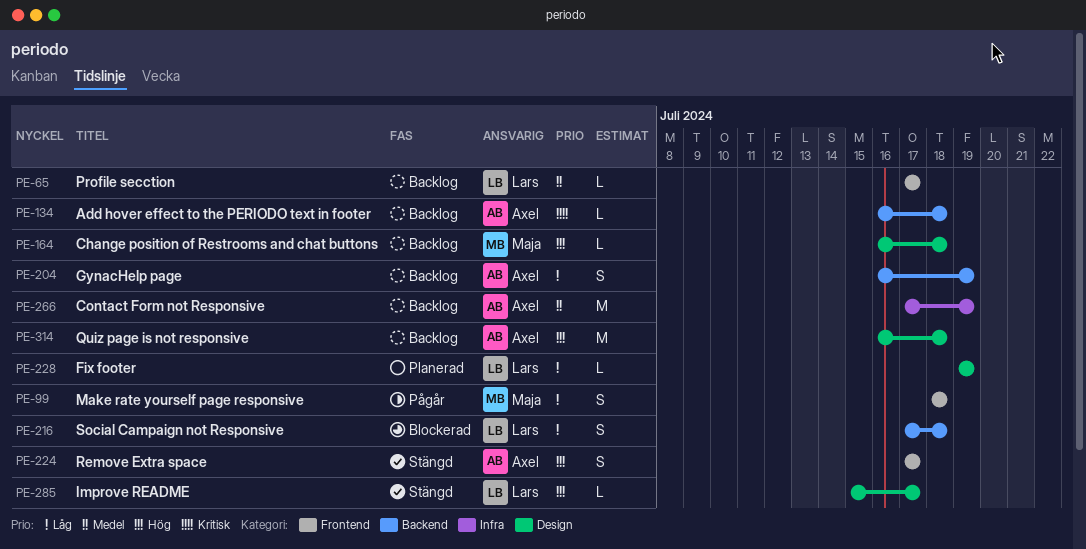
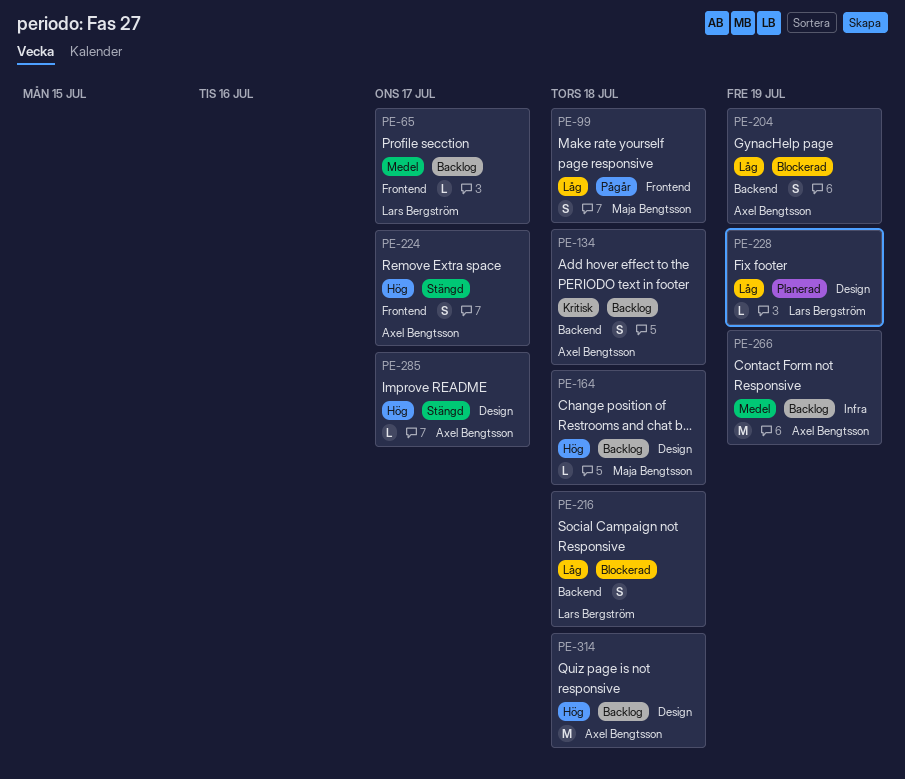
PE-134, estimate: L -> S
PE-204, status: Backlog -> Blockerad
PE-285, owner: Lars Bergström -> Axel Bengtsson

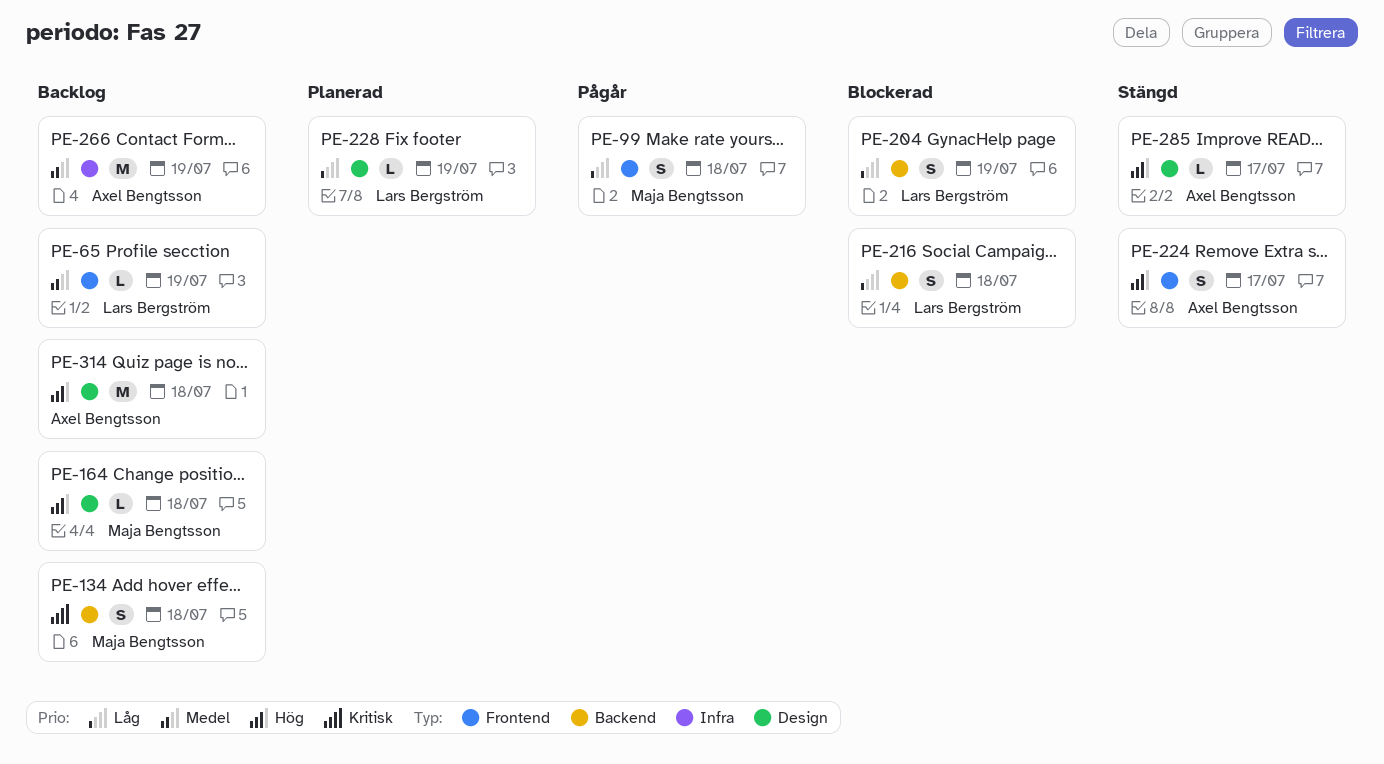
PE-65, due: Jul 17 -> Jul 19
PE-134, owner: Axel Bengtsson -> Maja Bengtsson
PE-204, owner: Axel Bengtsson -> Lars Bergström

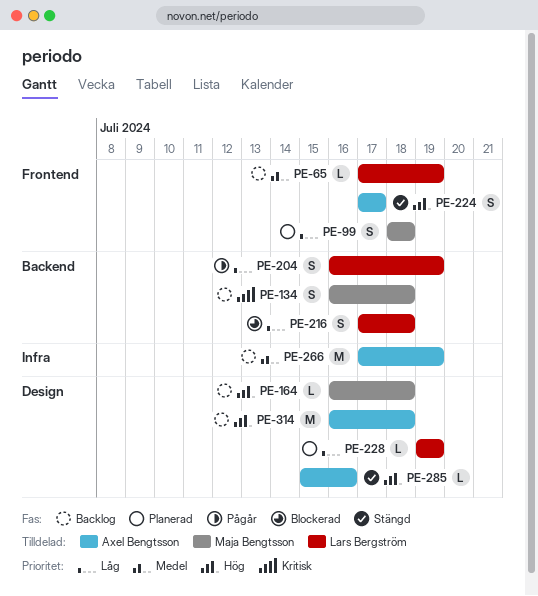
PE-99, status: Pågår -> Planerad
PE-204, status: Blockerad -> Pågår
PE-285, due: Jul 17 -> Jul 16

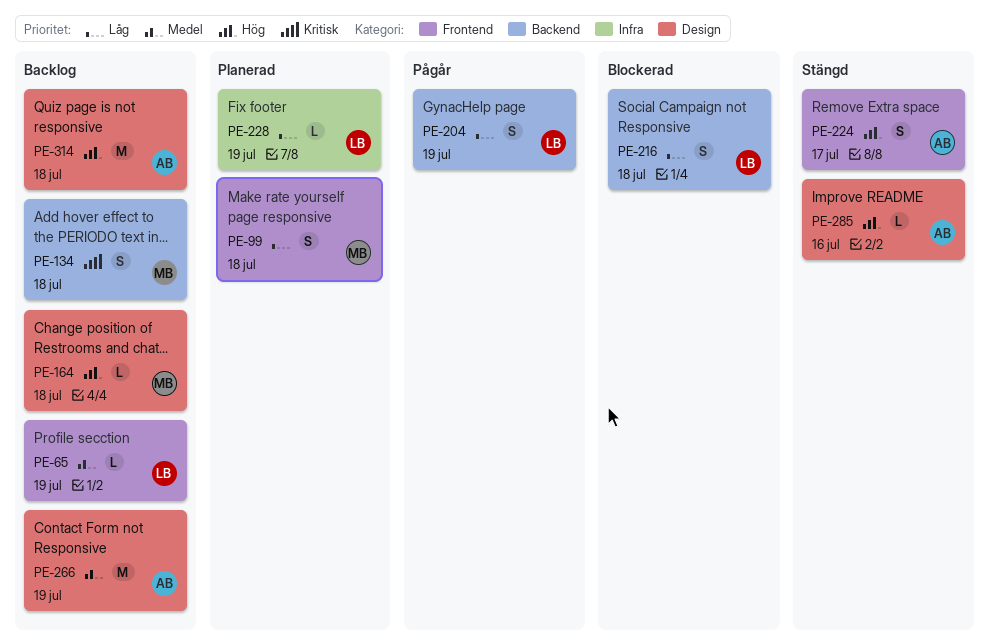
PE-228, label: Design -> Infra
PE-266, label: Infra -> Design

